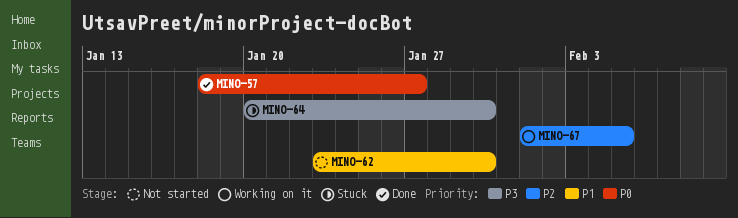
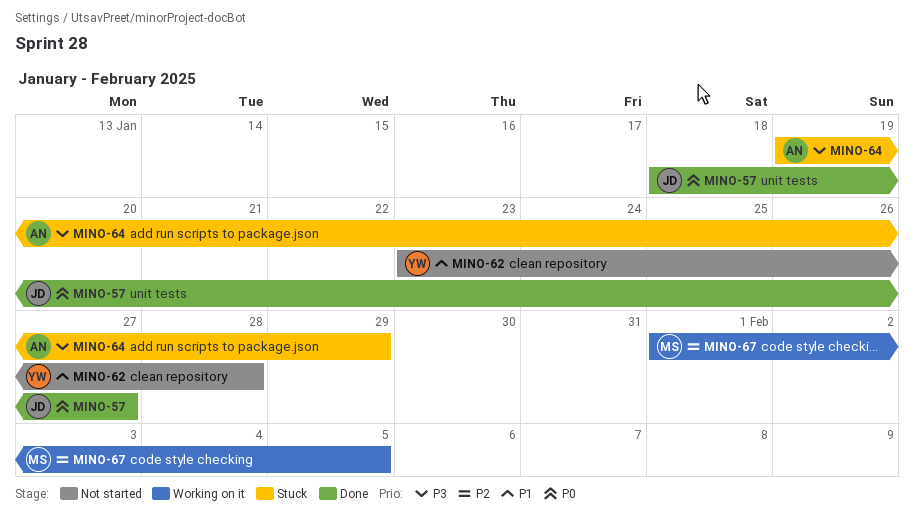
MINO-62, due: Jan 30 -> Jan 28
MINO-64, start: Jan 20 -> Jan 19
MINO-64, due: Jan 30 -> Jan 29

